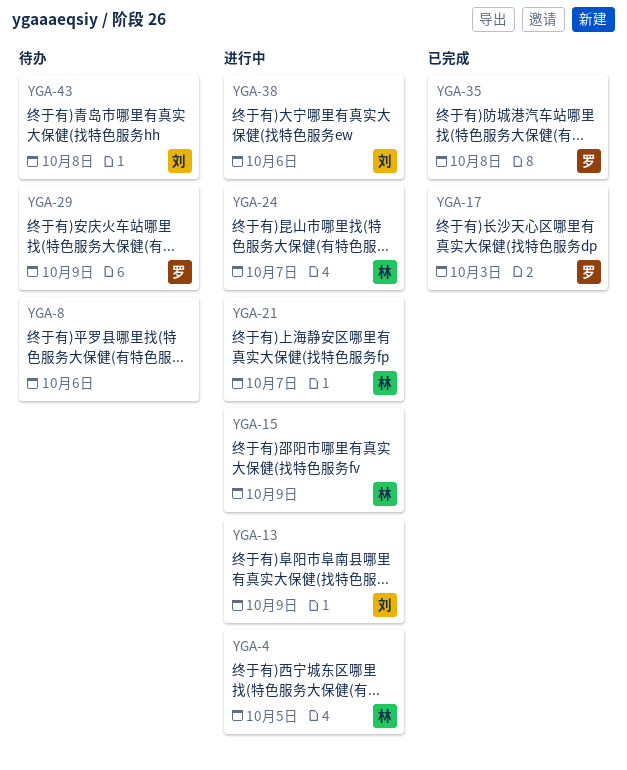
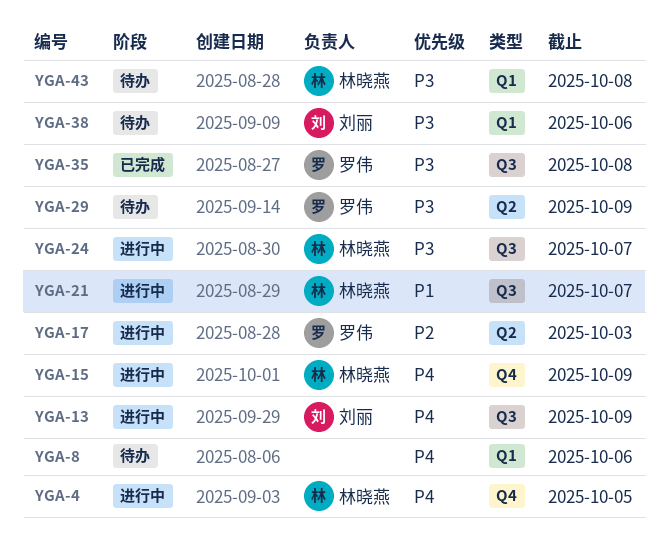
YGA-17, status: 已完成 -> 进行中
YGA-38, status: 进行中 -> 待办
YGA-43, owner: 刘丽 -> 林晓燕

